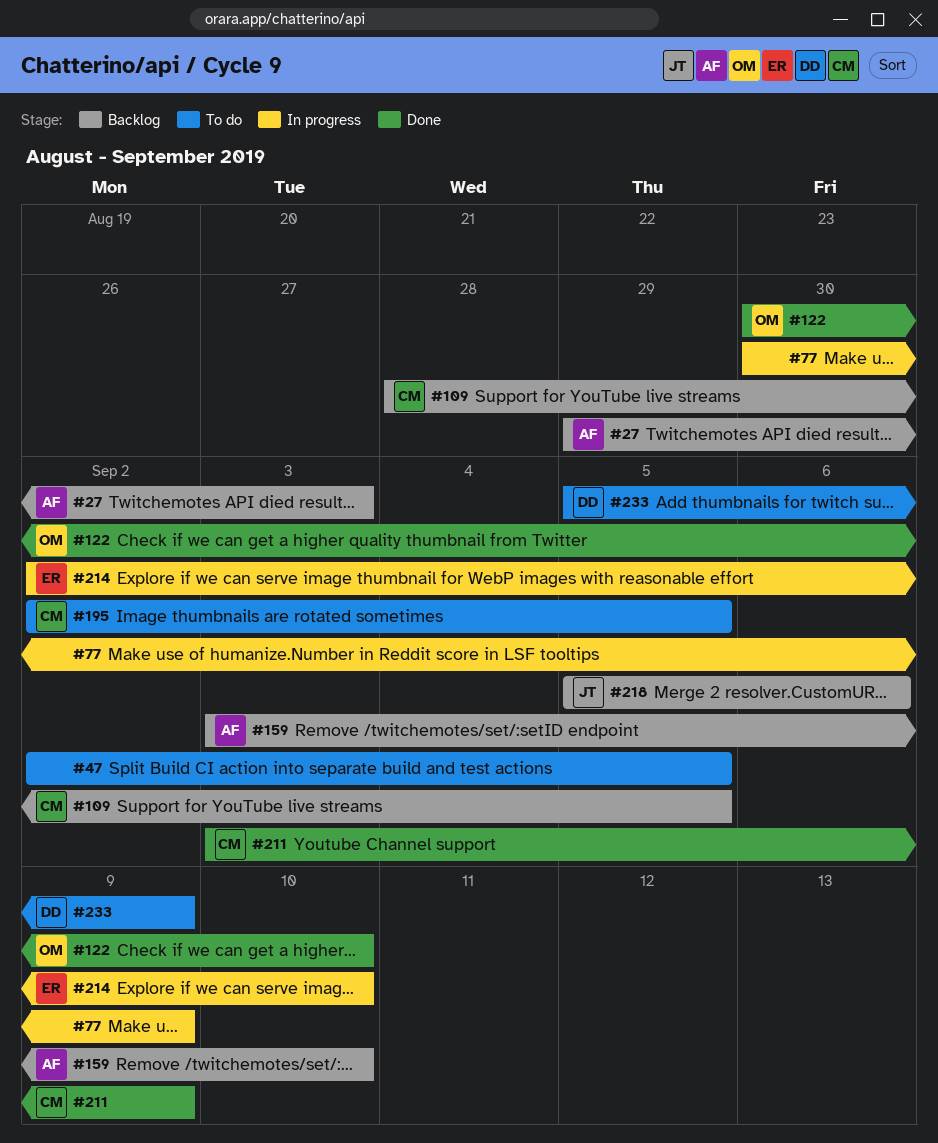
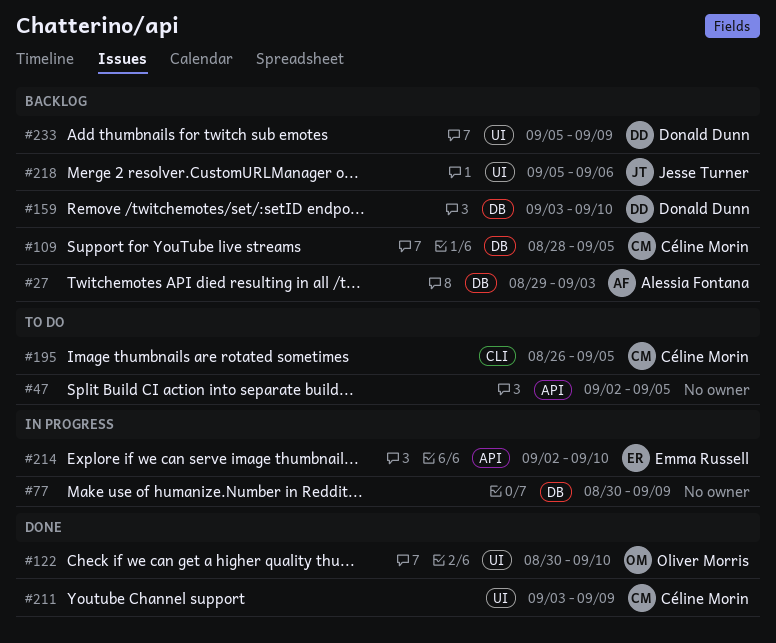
#159, owner: Alessia Fontana -> Donald Dunn
#195, start: Sep 2 -> Aug 26
#233, status: To do -> Backlog

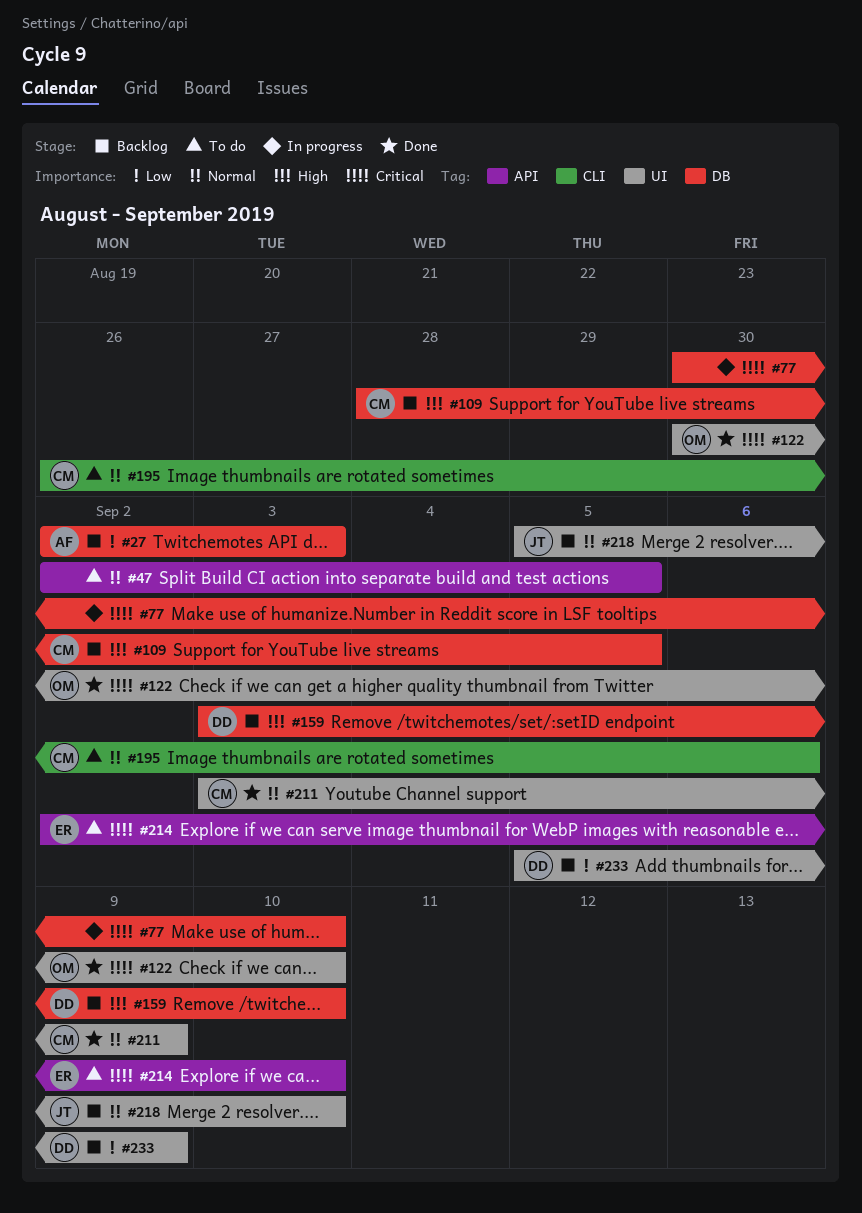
#27, start: Aug 29 -> Sep 2
#77, due: Sep 9 -> Sep 10
#195, due: Sep 5 -> Sep 6
#214, status: In progress -> To do
#218, due: Sep 6 -> Sep 10

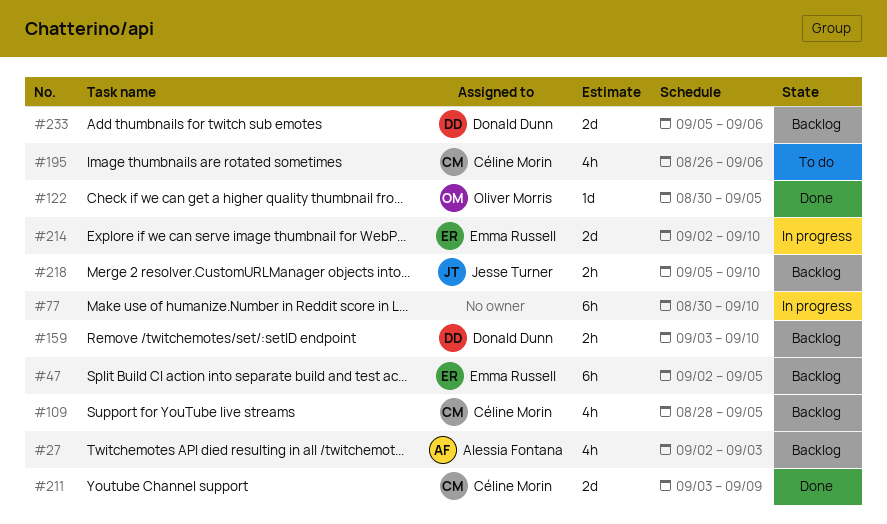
#47, status: To do -> Backlog
#47, owner: none -> Emma Russell
#122, due: Sep 10 -> Sep 5
#214, status: To do -> In progress
#233, due: Sep 9 -> Sep 6

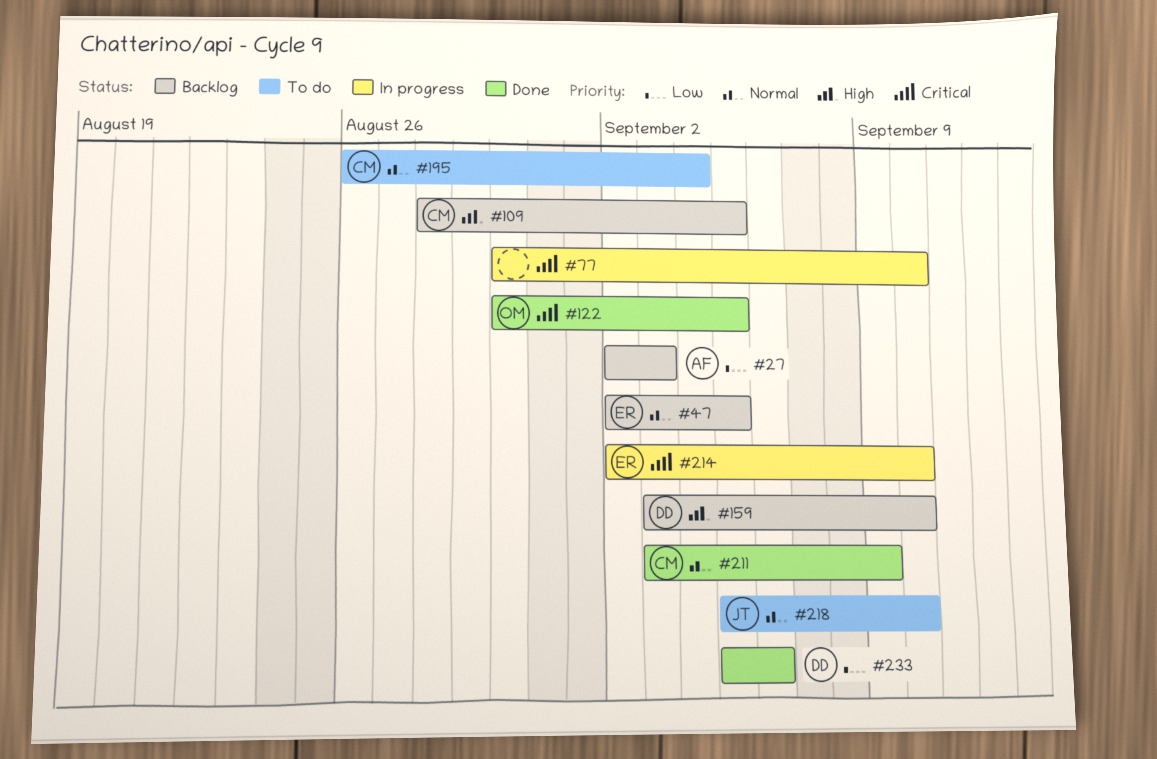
#195, due: Sep 6 -> Sep 4
#218, status: Backlog -> To do
#233, status: Backlog -> Done

